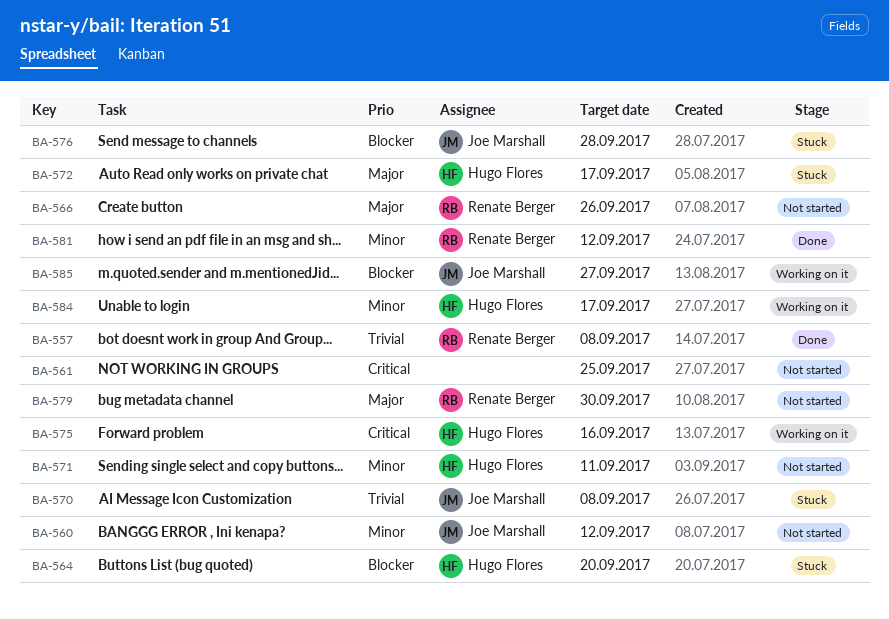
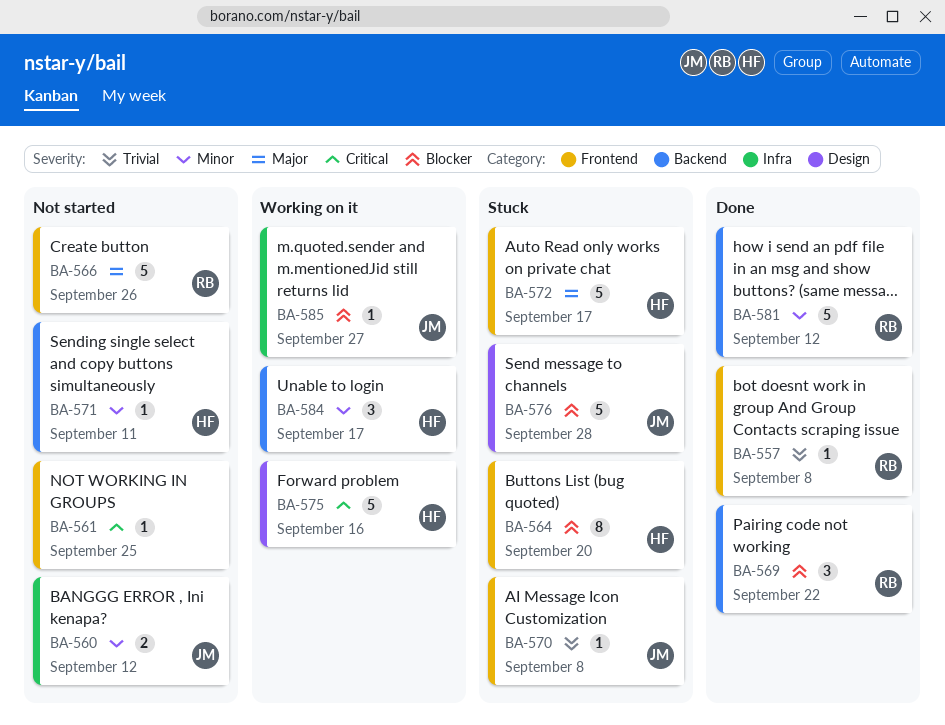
BA-569: none -> present
BA-579: present -> none

